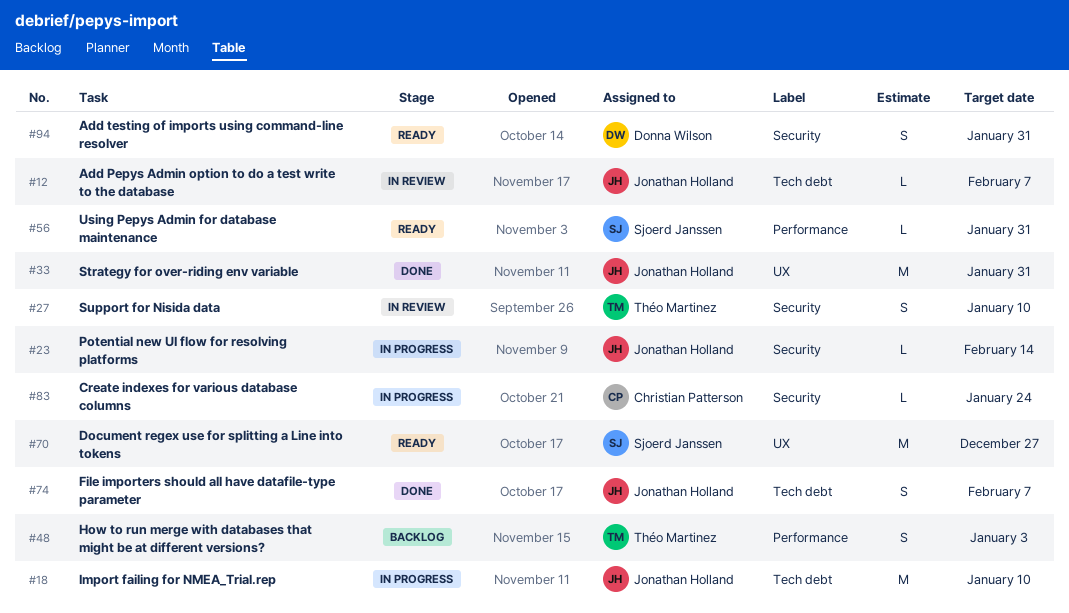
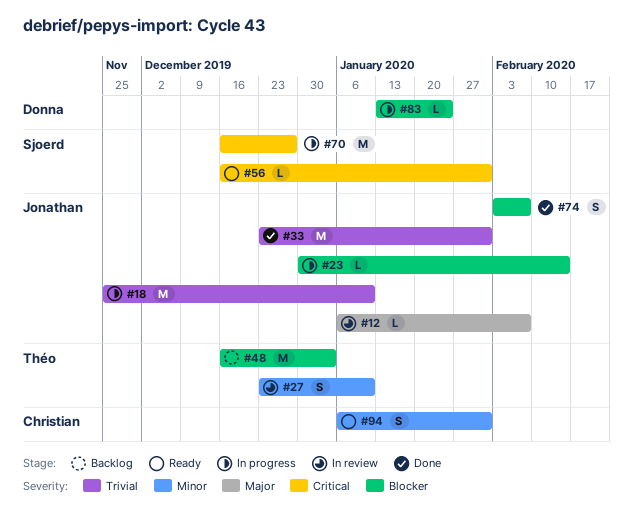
#48, estimate: S -> M
#70, status: Ready -> In progress
#83, owner: Christian Patterson -> Donna Wilson
#94, owner: Donna Wilson -> Christian Patterson

